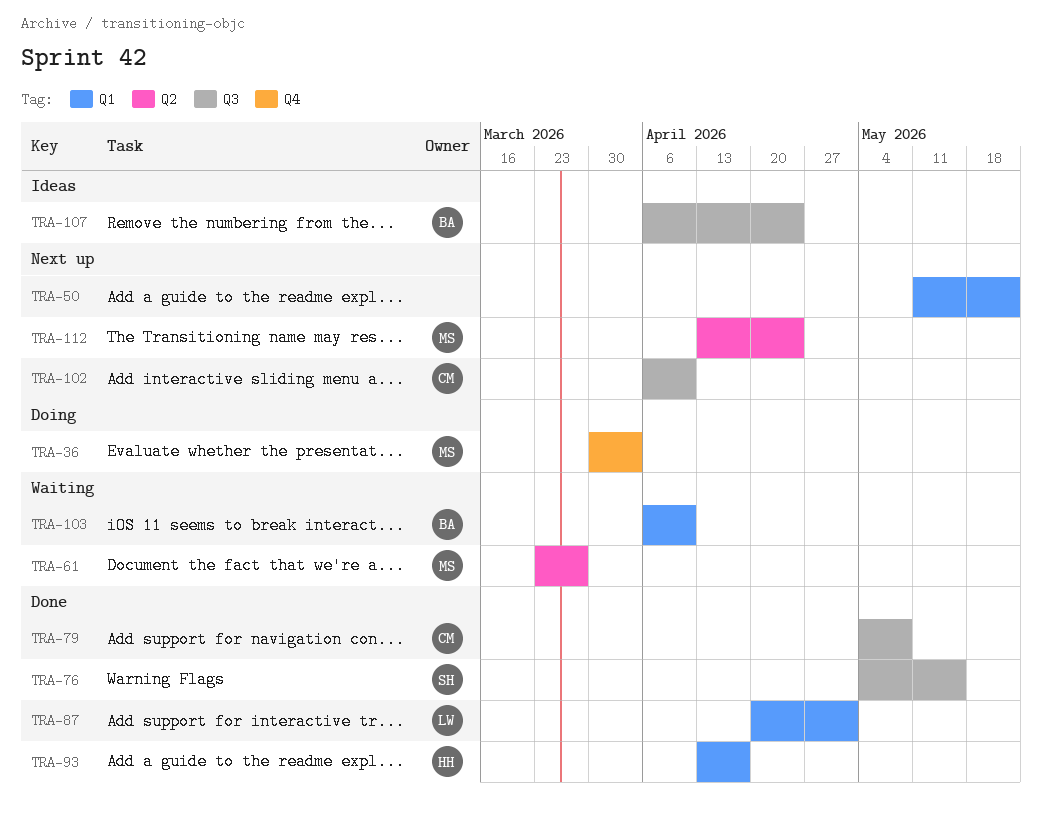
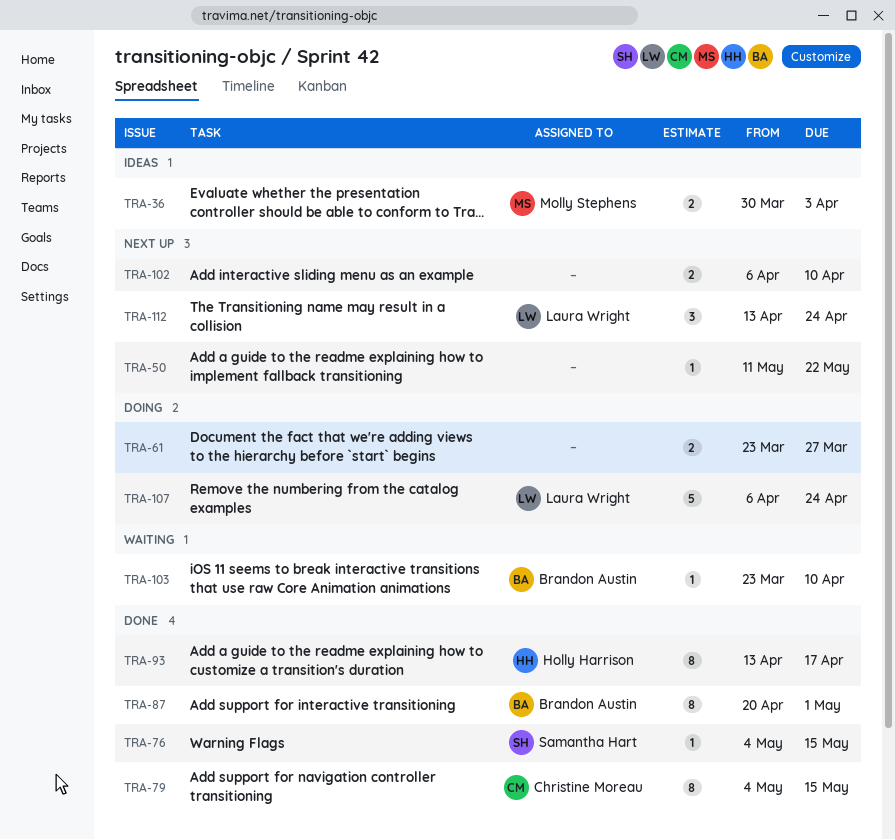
TRA-36, status: Doing -> Ideas
TRA-61, status: Waiting -> Doing
TRA-61, owner: Molly Stephens -> none
TRA-79, due: May 8 -> May 15
TRA-87, owner: Laura Wright -> Brandon Austin
TRA-102, owner: Christine Moreau -> none
TRA-103, start: Apr 6 -> Mar 23
TRA-107, status: Ideas -> Doing
TRA-107, owner: Brandon Austin -> Laura Wright
TRA-112, owner: Molly Stephens -> Laura Wright

